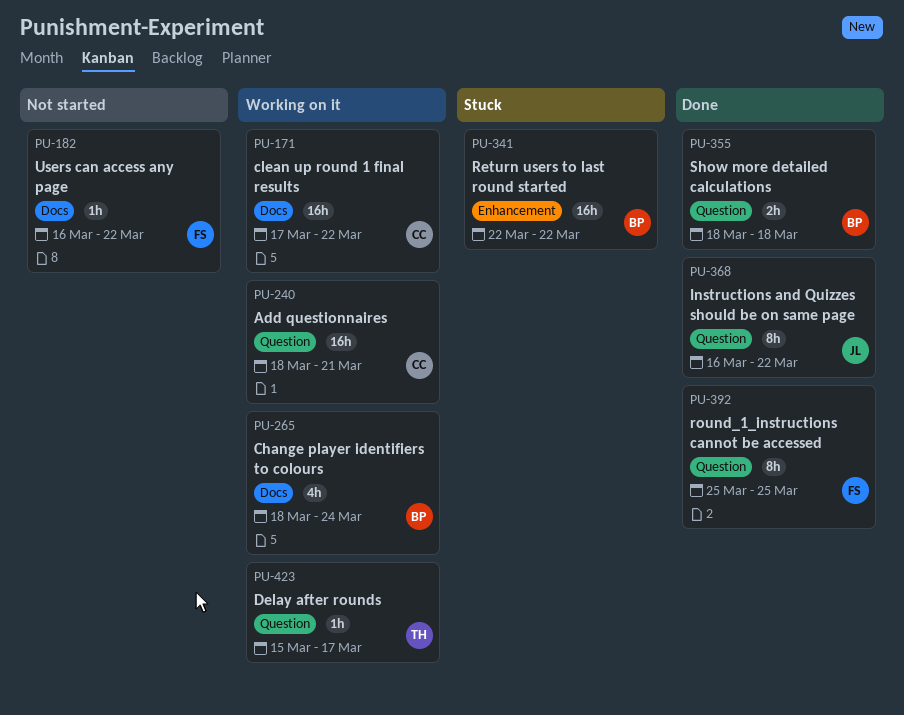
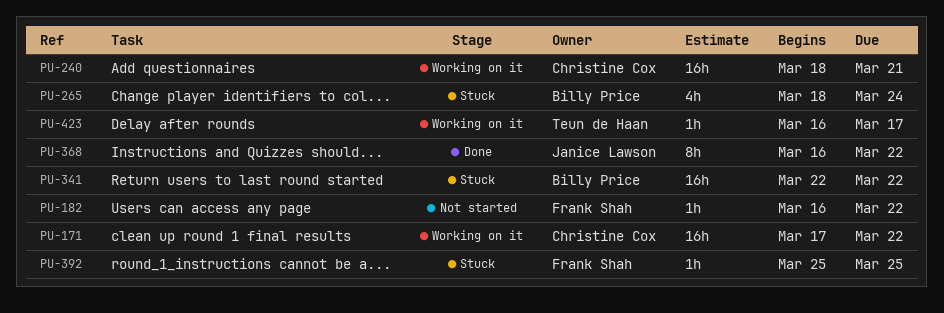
PU-265, status: Working on it -> Stuck
PU-355: present -> none
PU-392, status: Done -> Stuck
PU-392, estimate: 8h -> 1h
PU-423, start: Mar 15 -> Mar 16

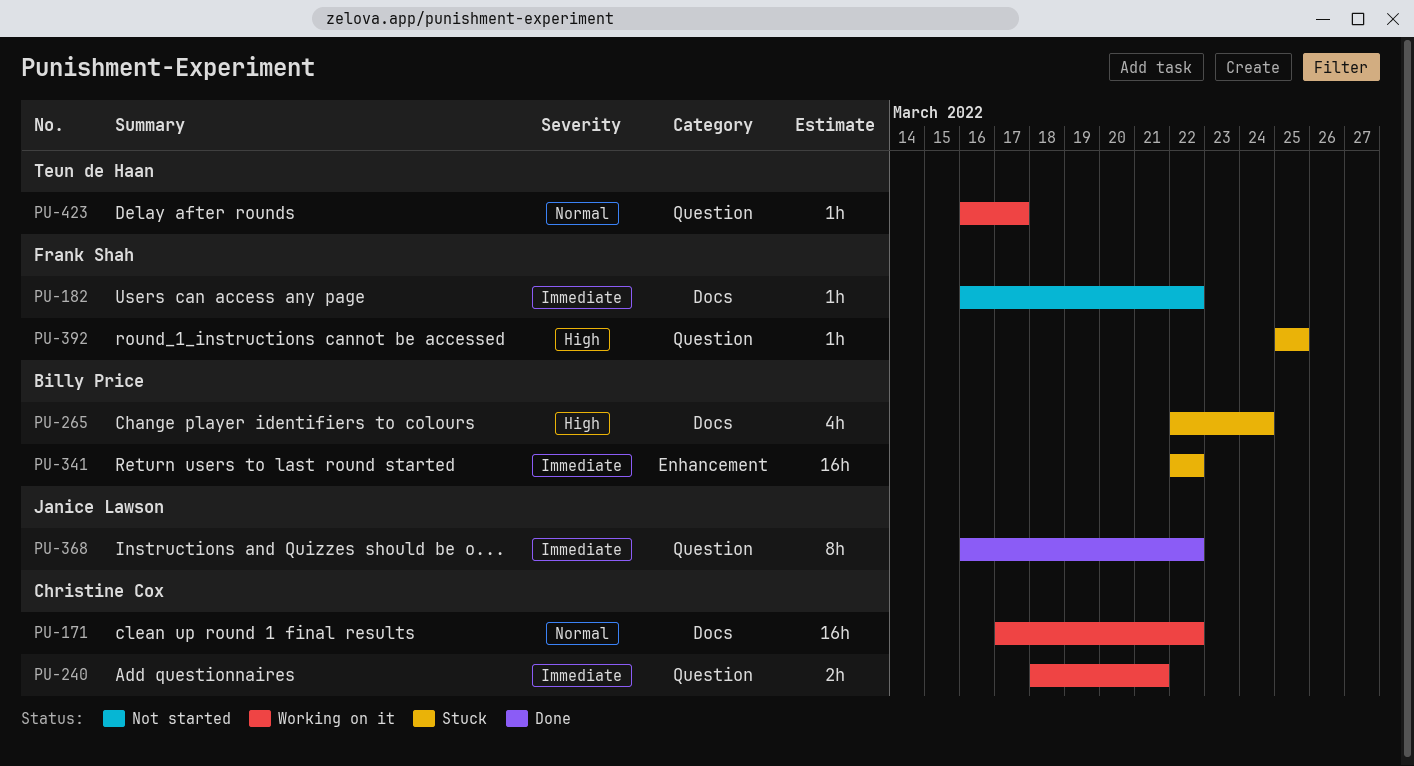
PU-240, estimate: 16h -> 2h
PU-265, start: Mar 18 -> Mar 22

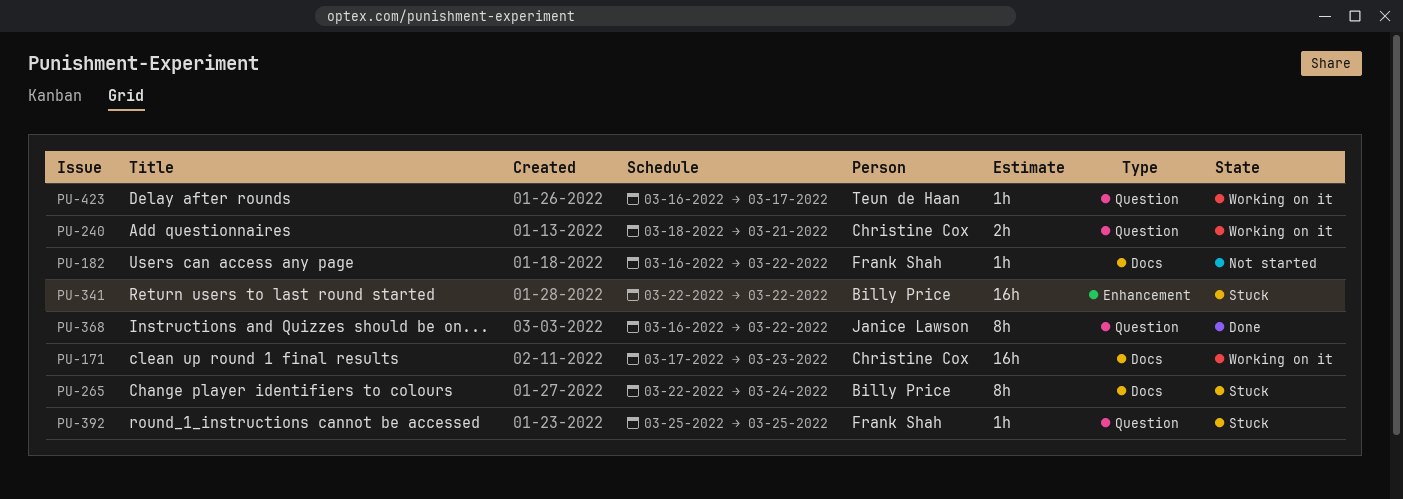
PU-171, due: Mar 22 -> Mar 23
PU-265, estimate: 4h -> 8h

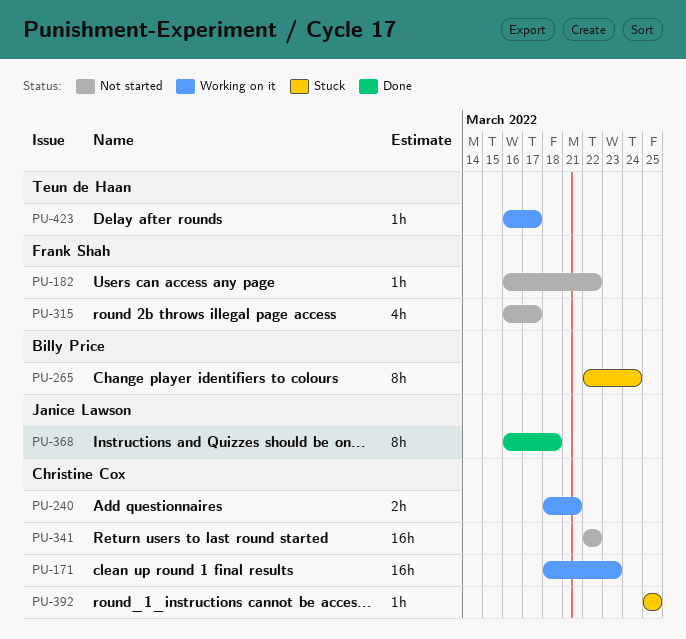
PU-171, start: Mar 17 -> Mar 18
PU-315: none -> present
PU-341, status: Stuck -> Not started
PU-341, owner: Billy Price -> Christine Cox
PU-368, due: Mar 22 -> Mar 18
PU-392, owner: Frank Shah -> Christine Cox

